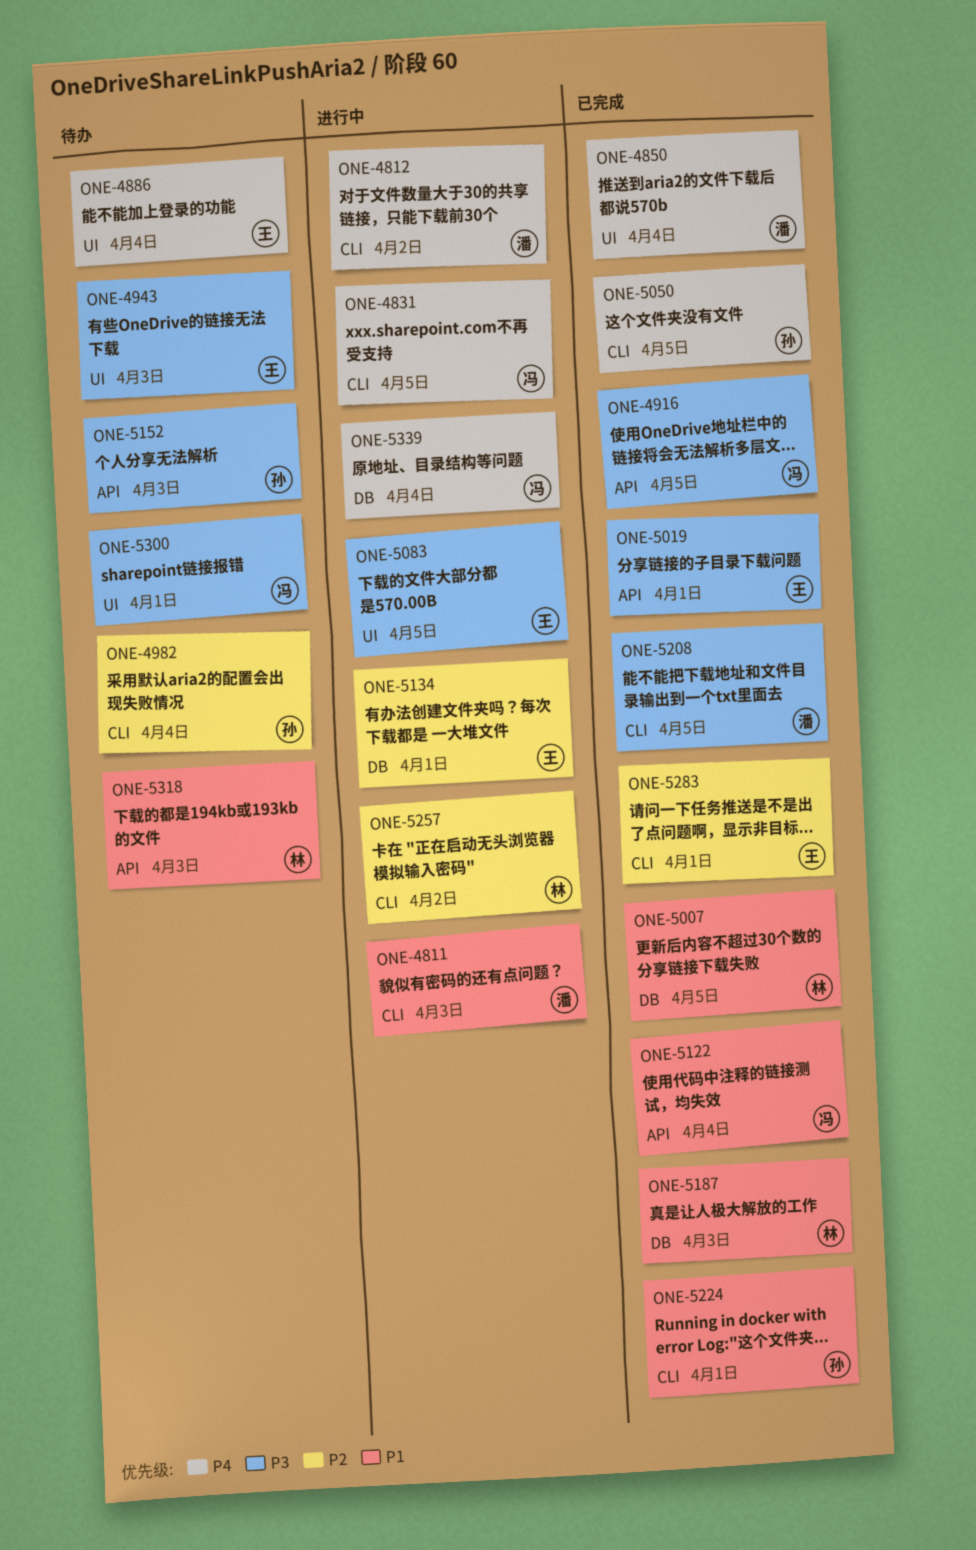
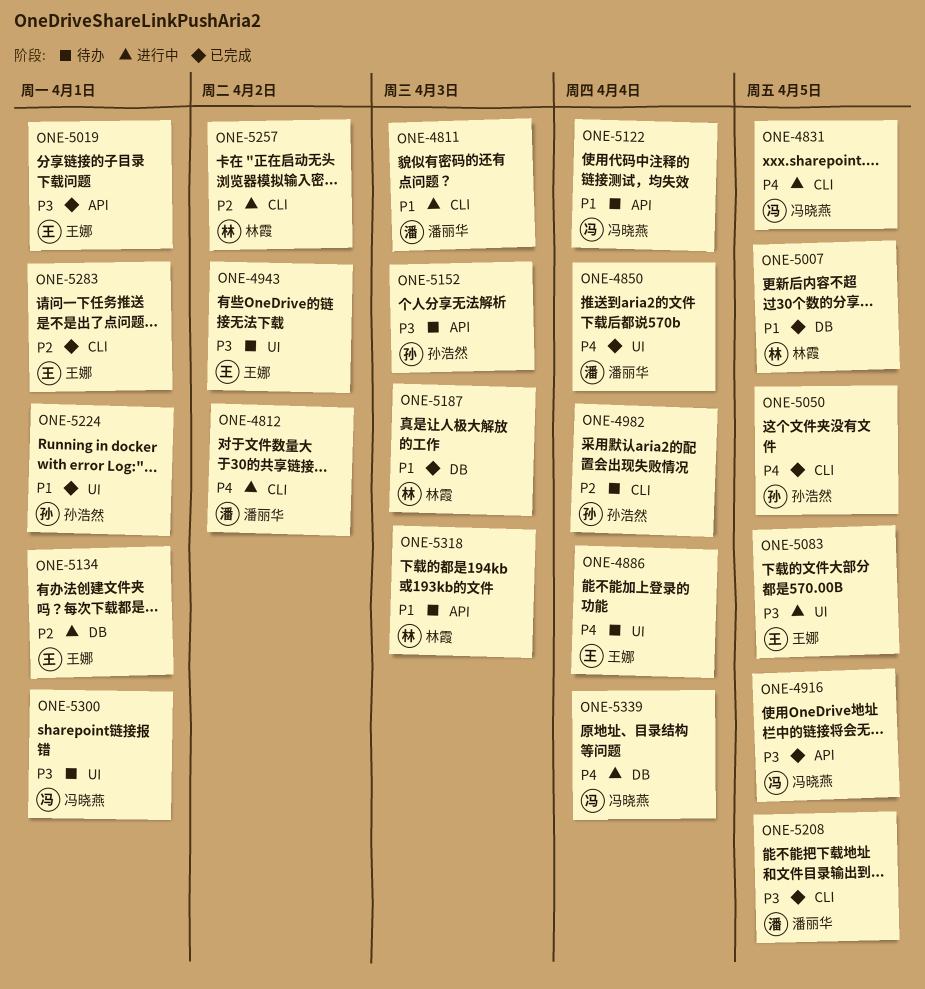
ONE-4943, due: Apr 3 -> Apr 2
ONE-5122, status: 已完成 -> 待办
ONE-5224, label: CLI -> UI

